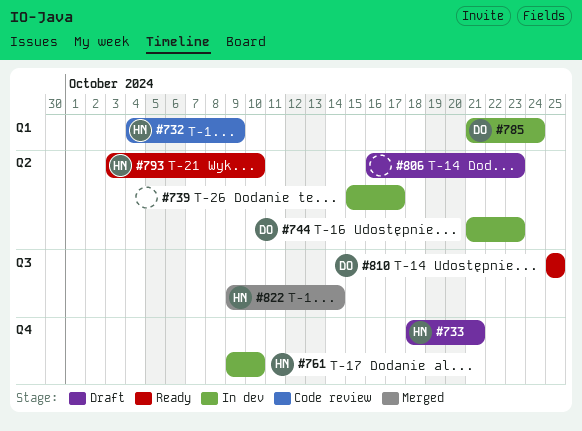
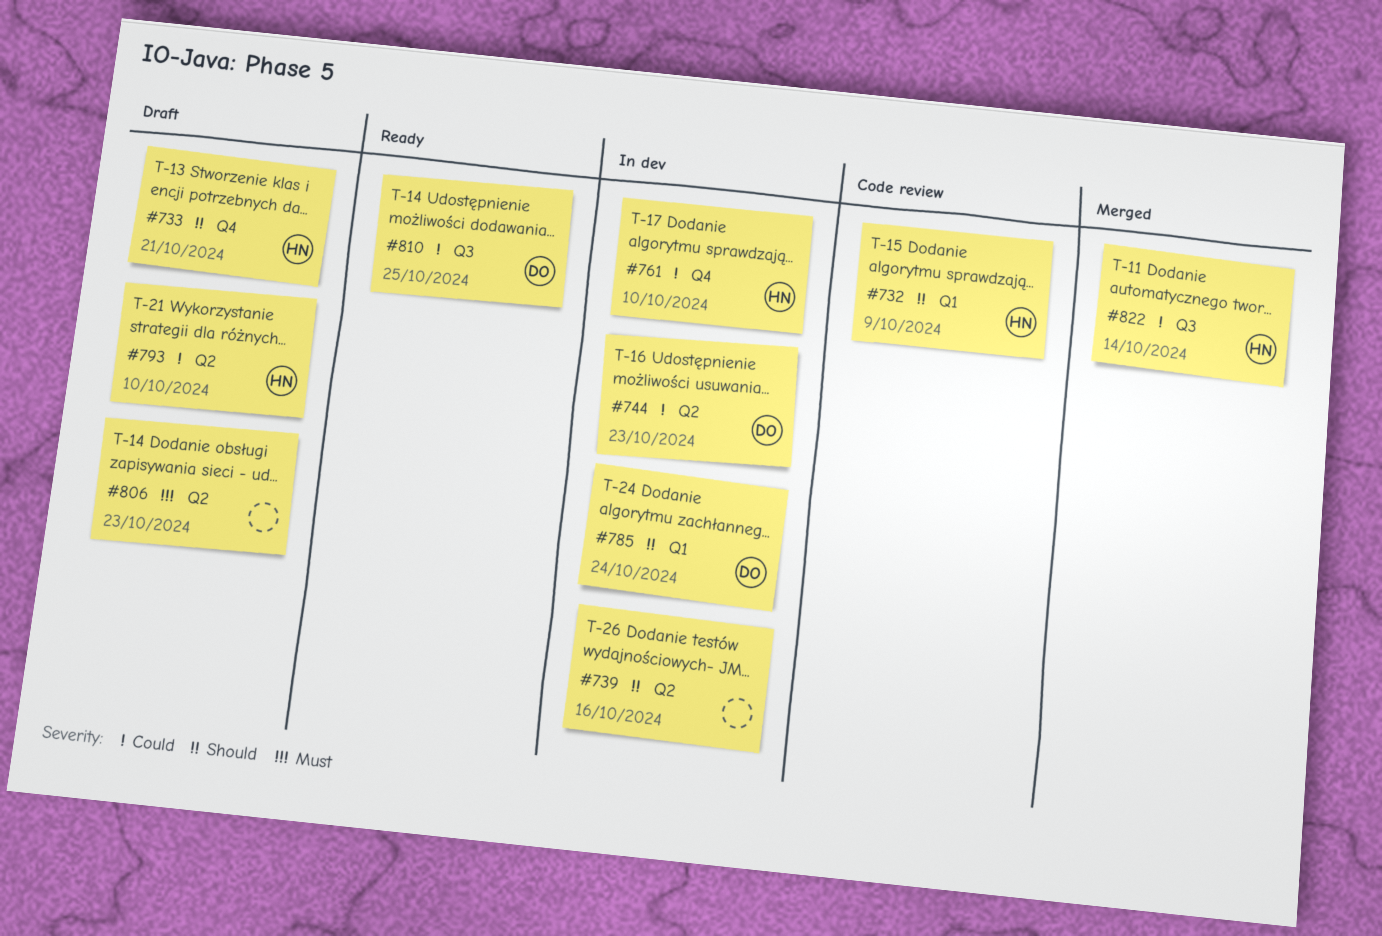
#739, due: Oct 17 -> Oct 16
#793, status: Ready -> Draft

